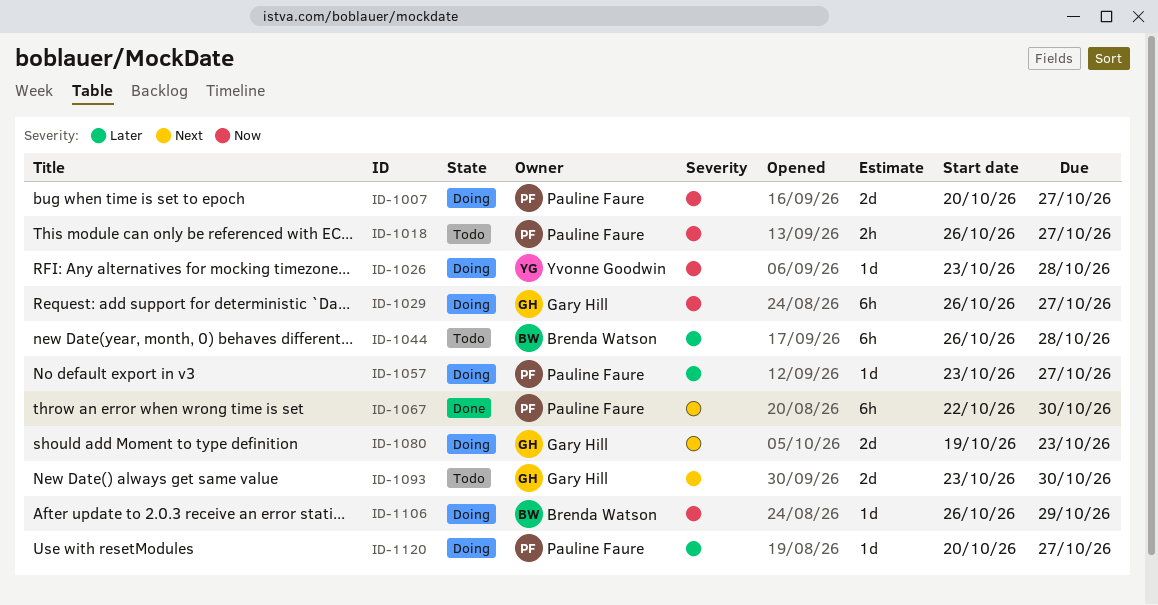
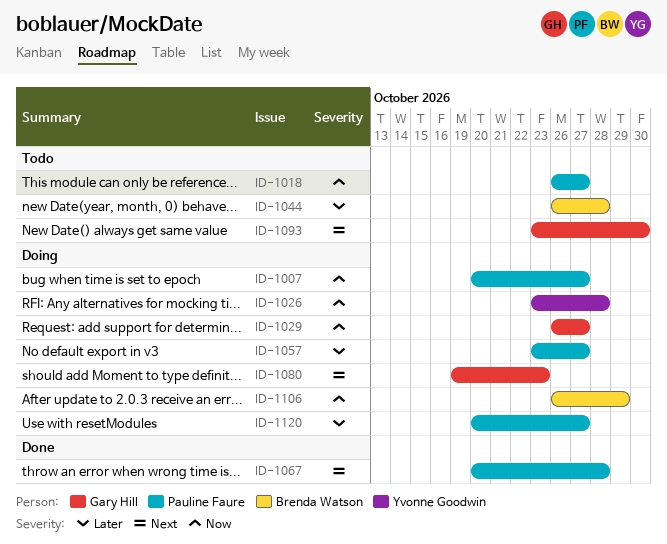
ID-1067, start: Oct 22 -> Oct 20
ID-1067, due: Oct 30 -> Oct 28

